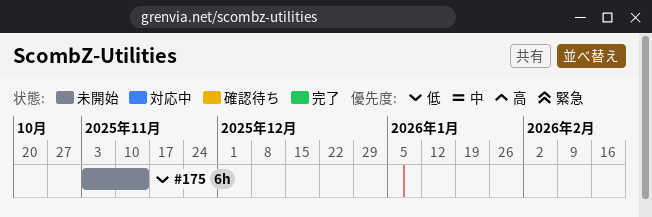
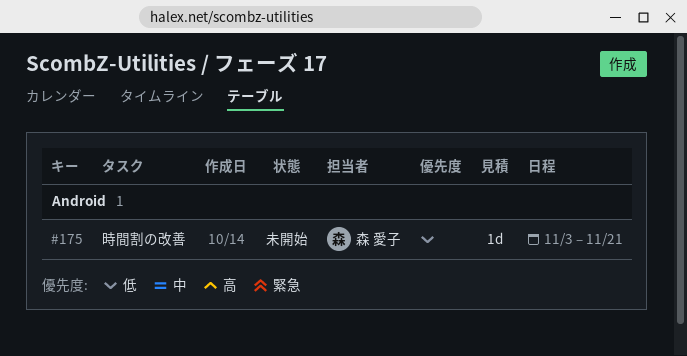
#175, estimate: 6h -> 1d
#175, due: Nov 14 -> Nov 21

